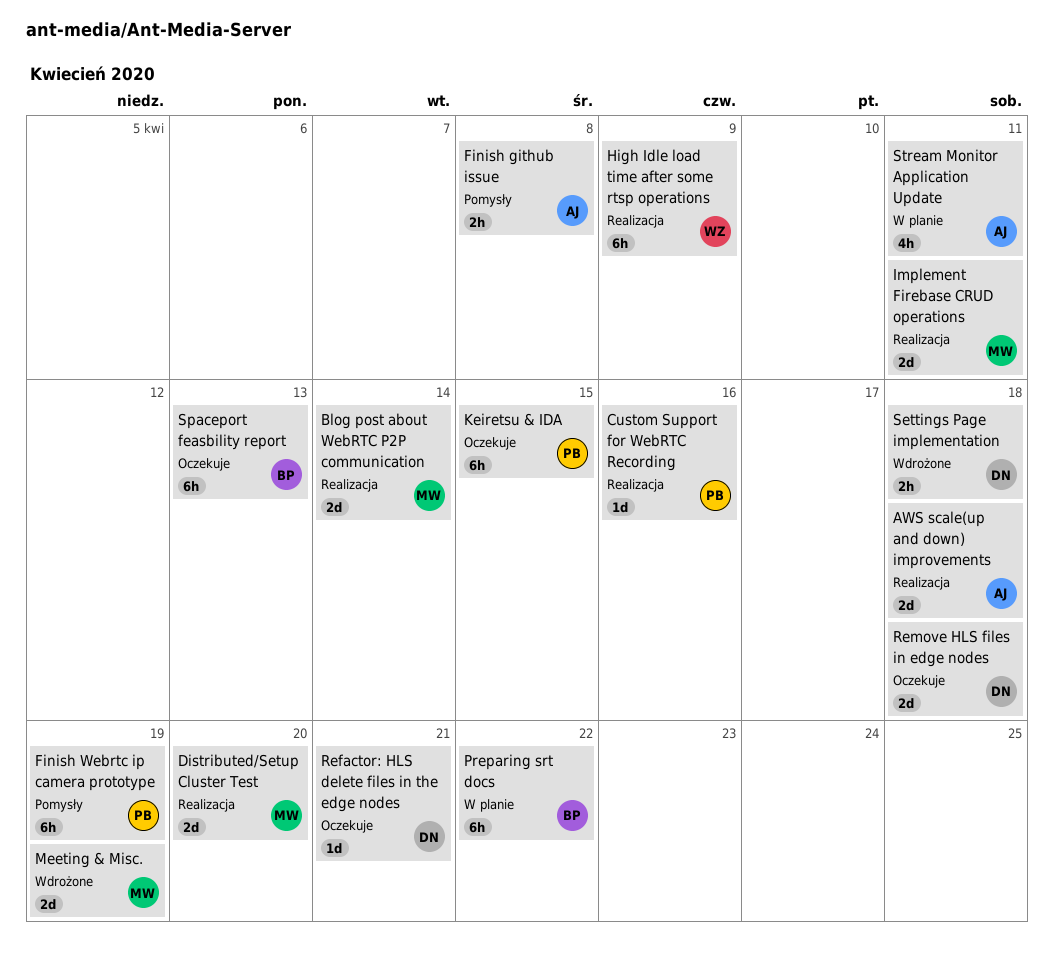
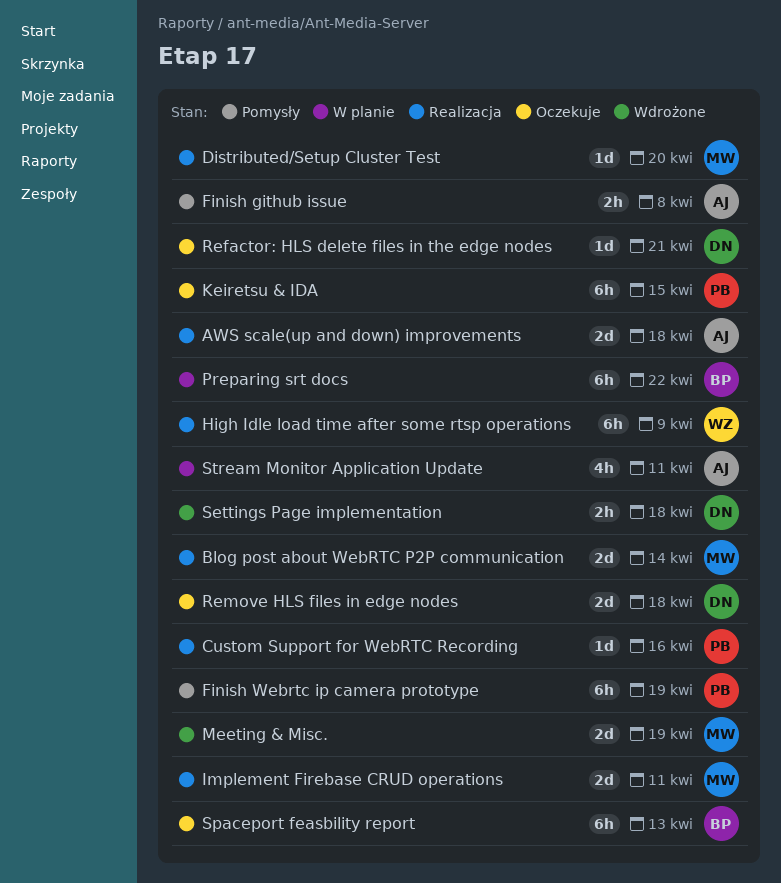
Distributed/Setup Cluster Test, estimate: 2d -> 1d

